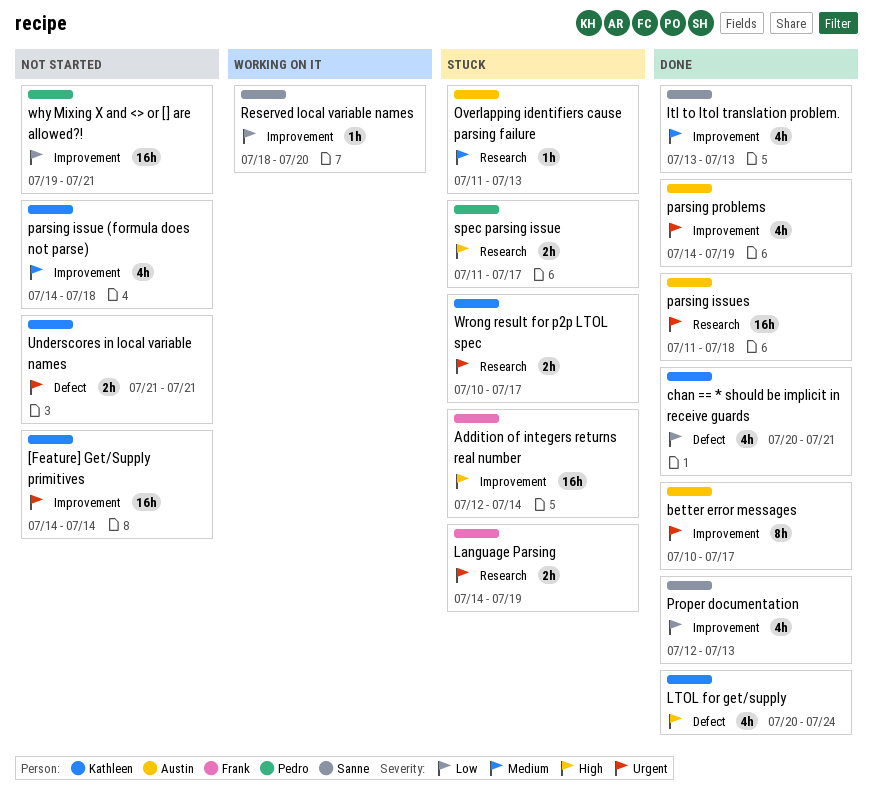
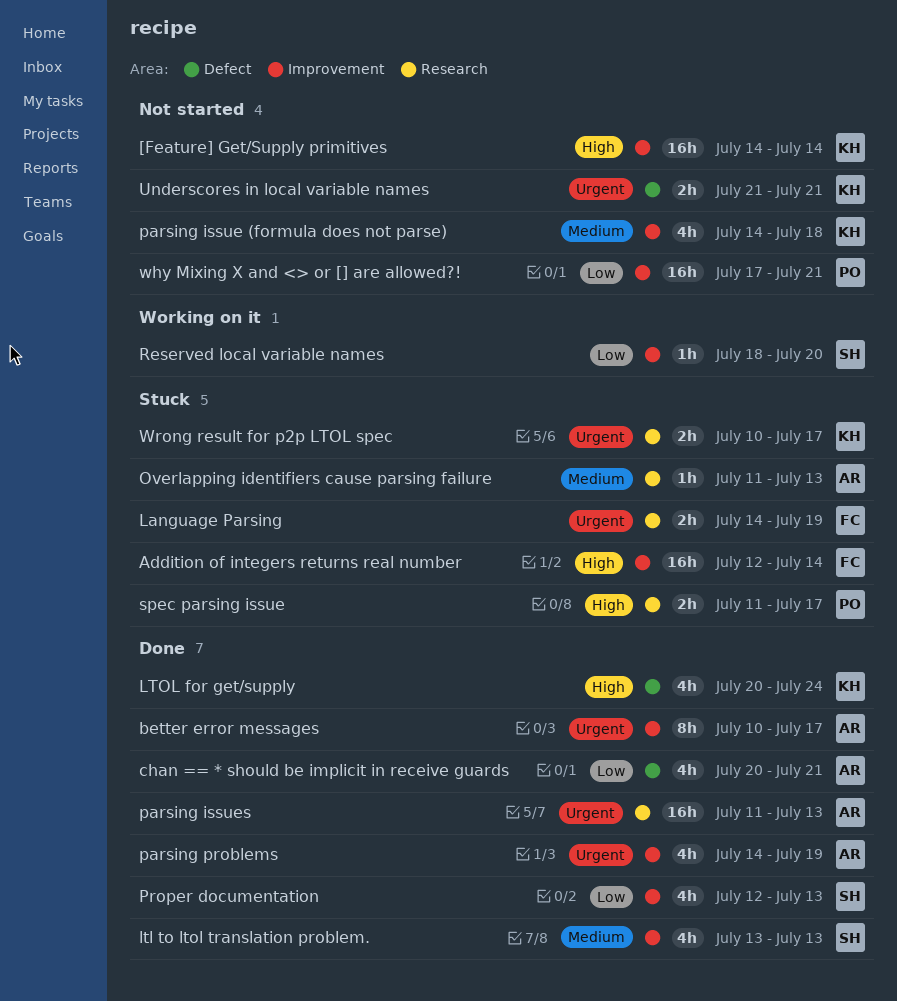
[Feature] Get/Supply primitives, priority: Urgent -> High
chan == * should be implicit in receive guards, owner: Kathleen -> Austin
parsing issues, due: Jul 18 -> Jul 13
why Mixing X and <> or [] are allowed?!, start: Jul 19 -> Jul 17

